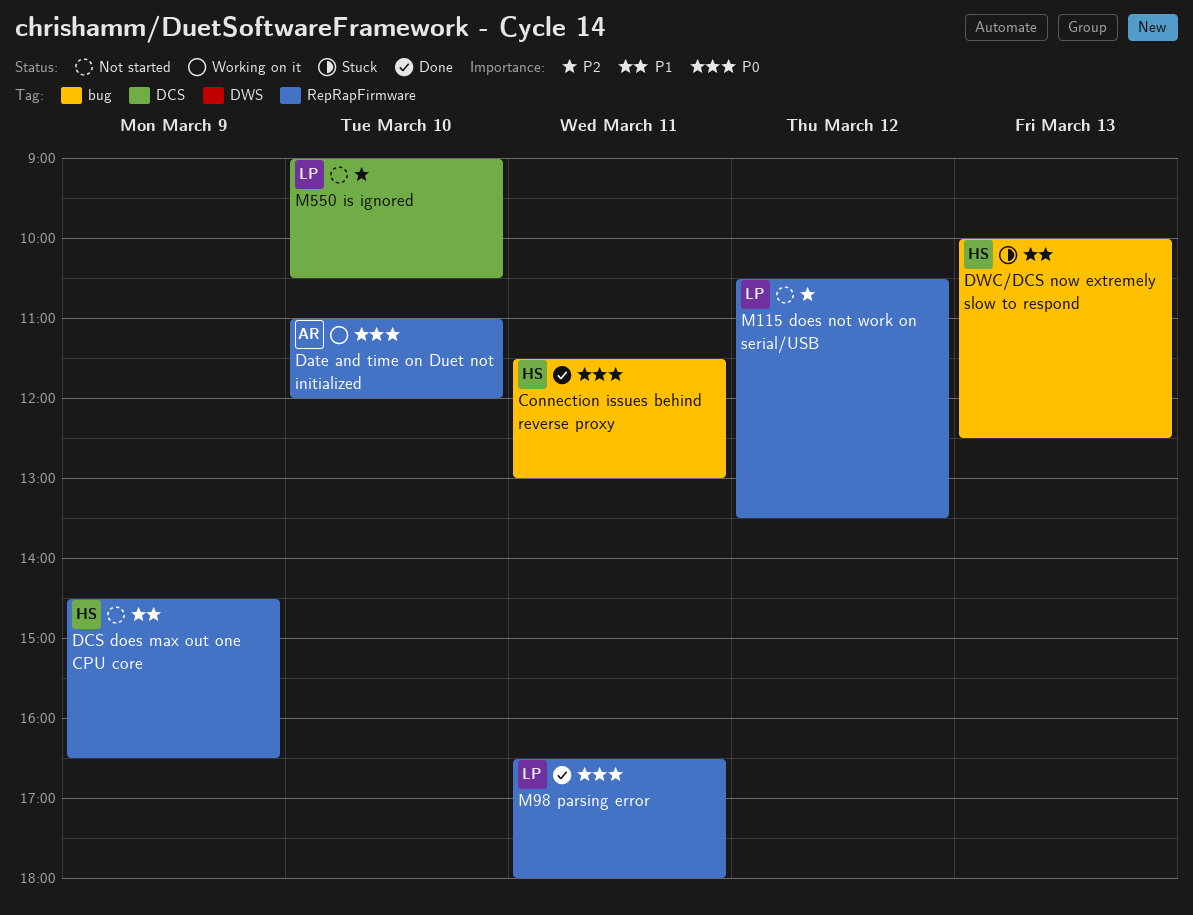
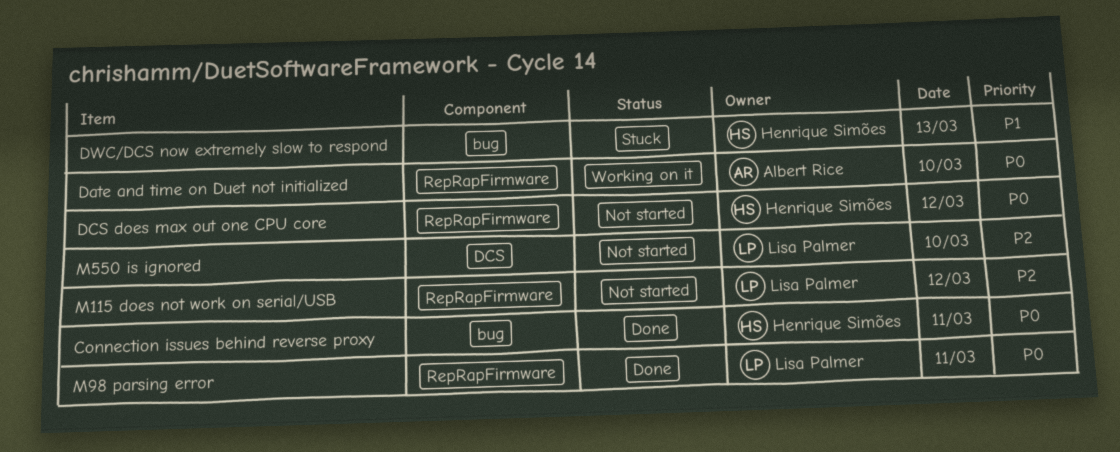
DCS does max out one CPU core, priority: P1 -> P0
DCS does max out one CPU core, day: Mar 9 -> Mar 12

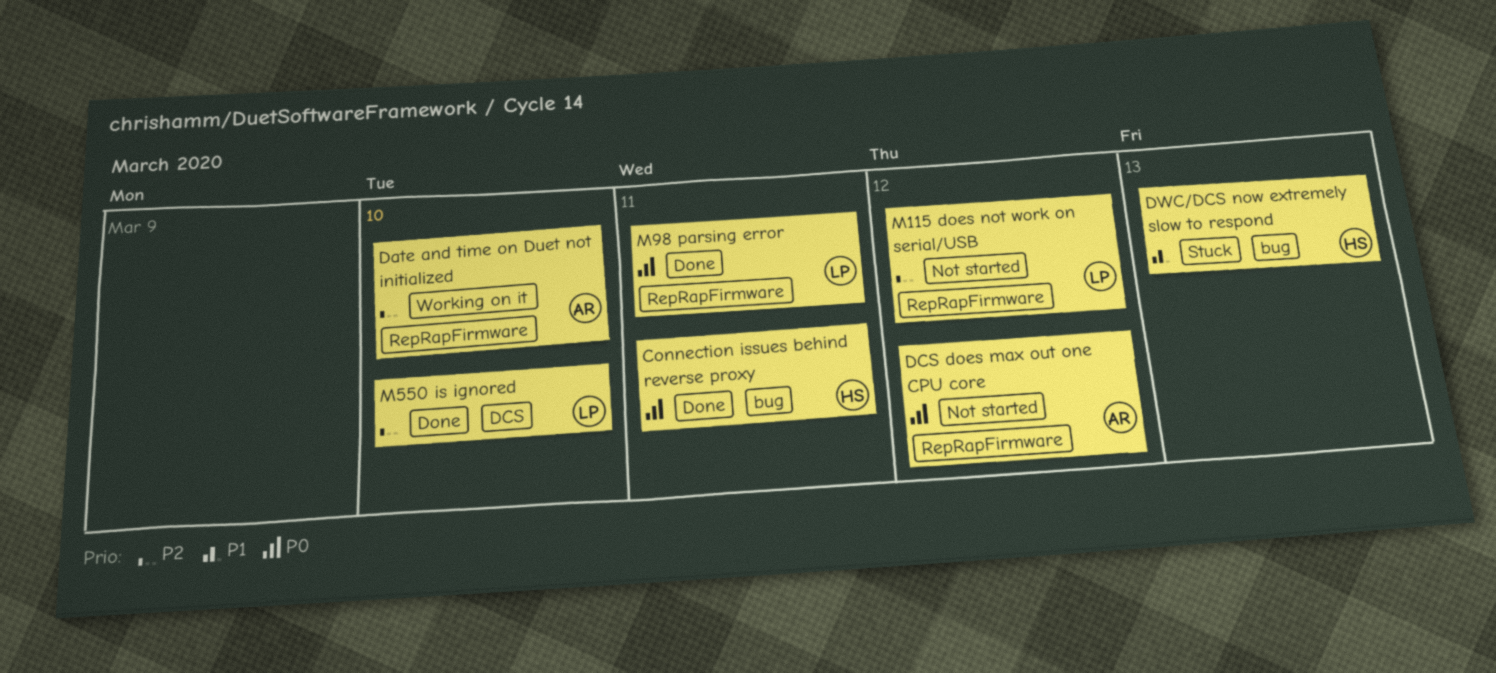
Date and time on Duet not initialized, priority: P0 -> P2
DCS does max out one CPU core, owner: Henrique Simões -> Albert Rice
M550 is ignored, status: Not started -> Done

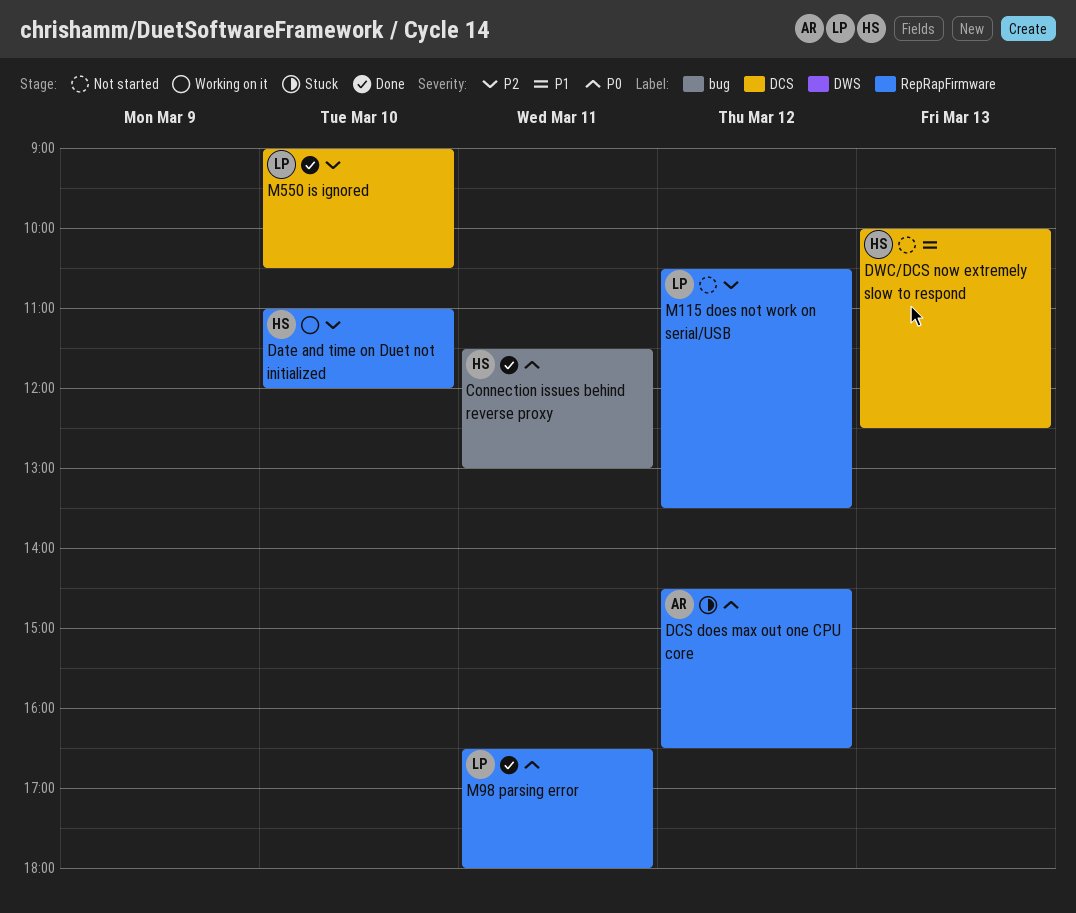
Date and time on Duet not initialized, owner: AR -> HS
DCS does max out one CPU core, status: Not started -> Stuck
DWC/DCS now extremely slow to respond, status: Stuck -> Not started
DWC/DCS now extremely slow to respond, label: bug -> DCS

